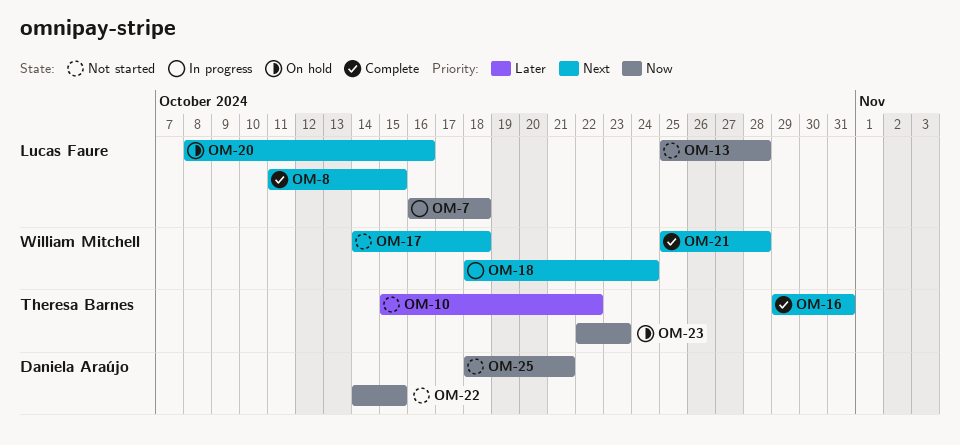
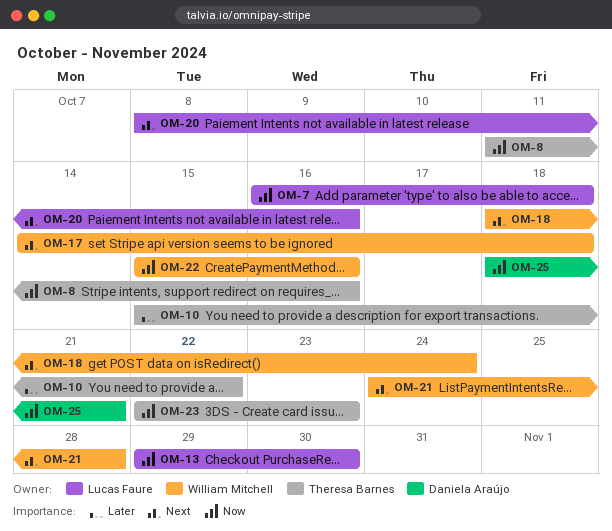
OM-8, owner: Lucas Faure -> Theresa Barnes
OM-8, priority: Next -> Now
OM-8, due: Oct 15 -> Oct 16
OM-13, start: Oct 25 -> Oct 29
OM-13, due: Oct 28 -> Oct 30
OM-16: present -> none
OM-21, start: Oct 25 -> Oct 24
OM-22, owner: Daniela Araújo -> William Mitchell
OM-22, start: Oct 14 -> Oct 15
OM-22, due: Oct 15 -> Oct 16

